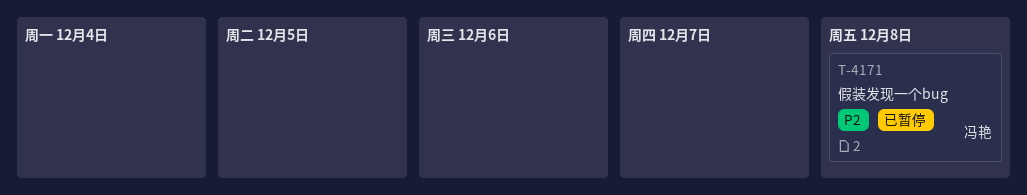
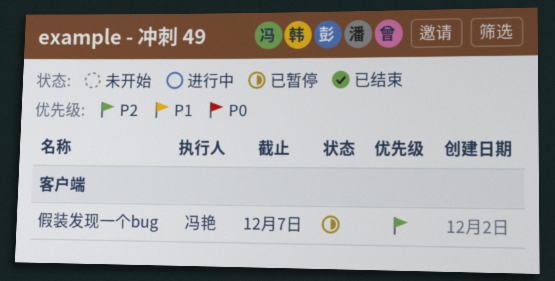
假装发现一个bug, due: Dec 8 -> Dec 7

